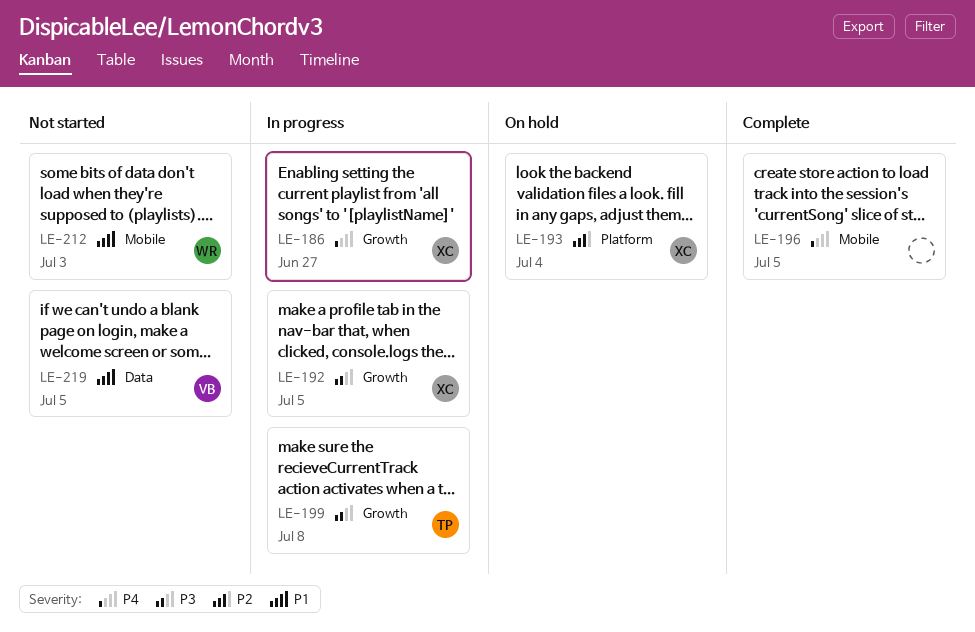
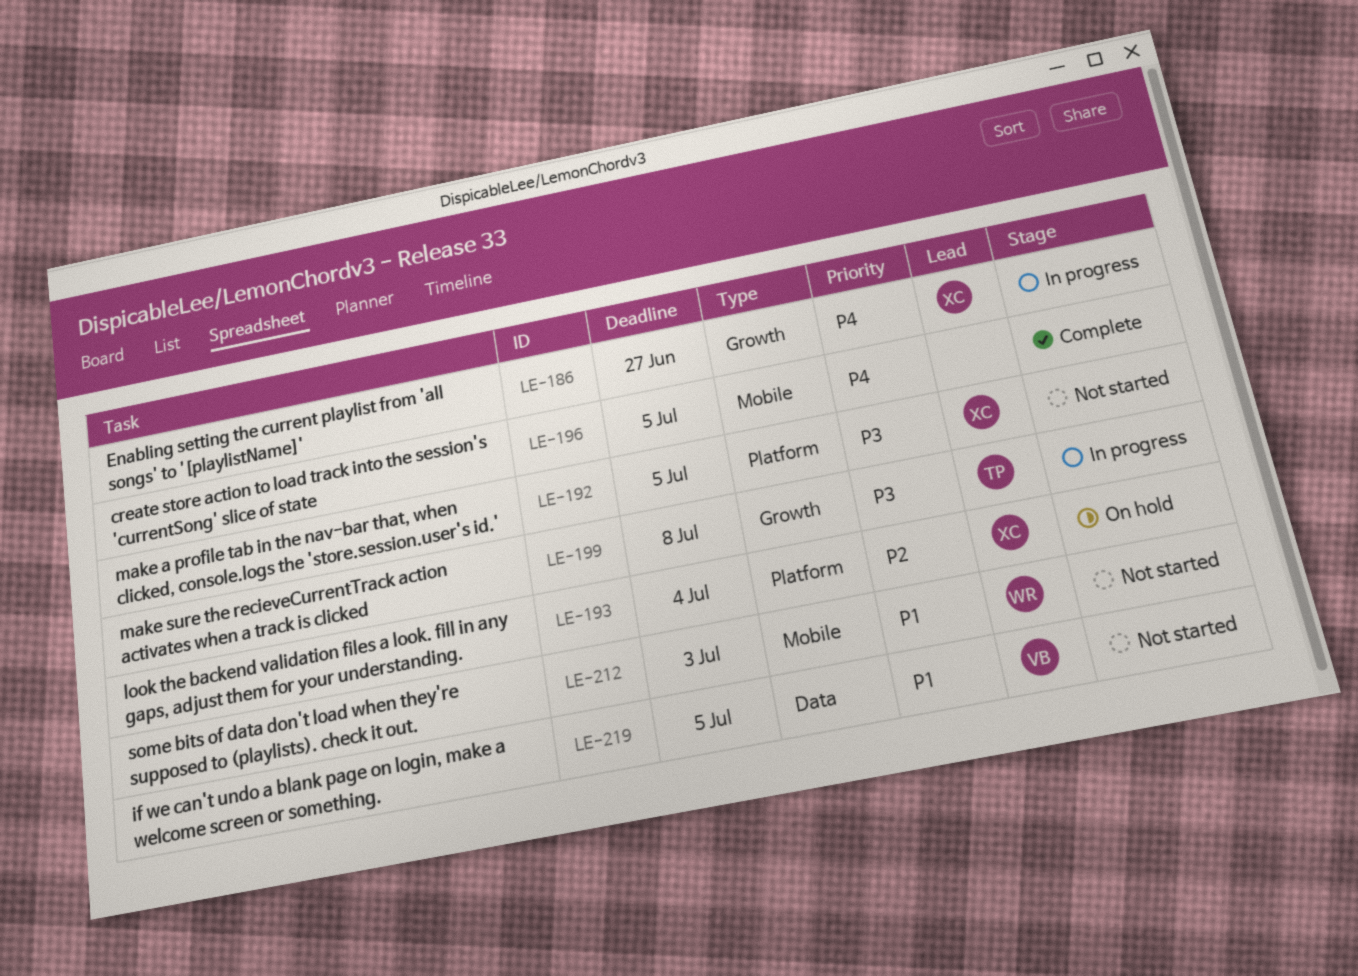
LE-192, status: In progress -> Not started
LE-192, label: Growth -> Platform

